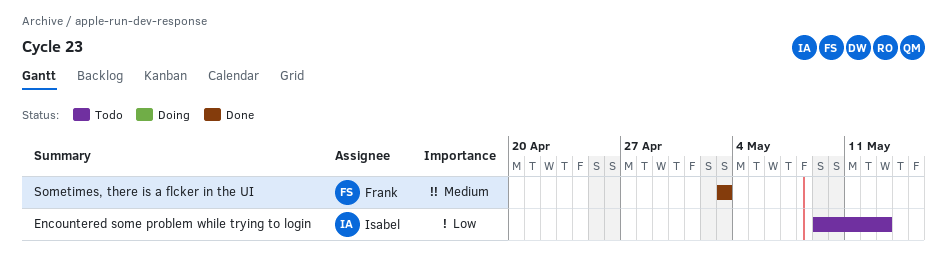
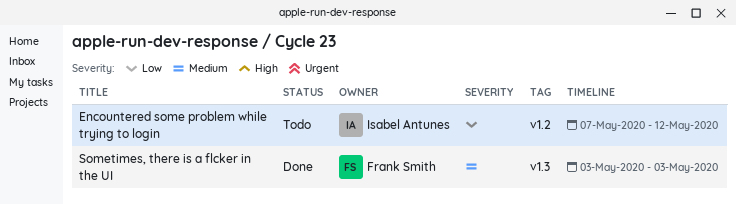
Encountered some problem while trying to login, start: May 9 -> May 7
Encountered some problem while trying to login, due: May 13 -> May 12

